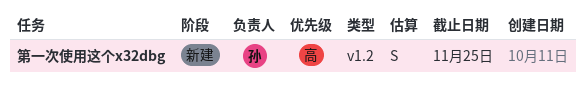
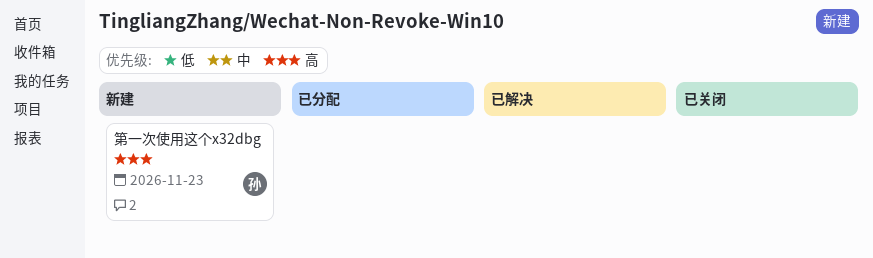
第一次使用这个x32dbg, due: Nov 25 -> Nov 23

